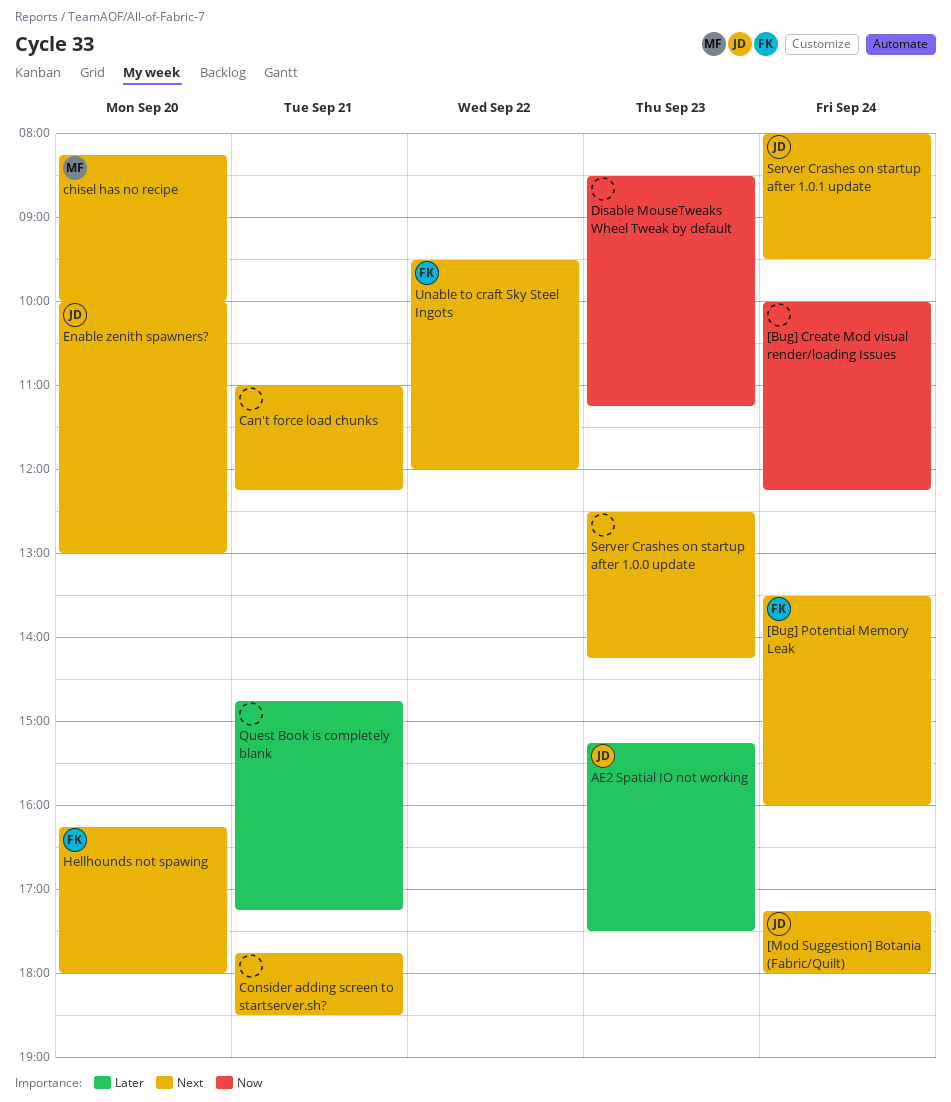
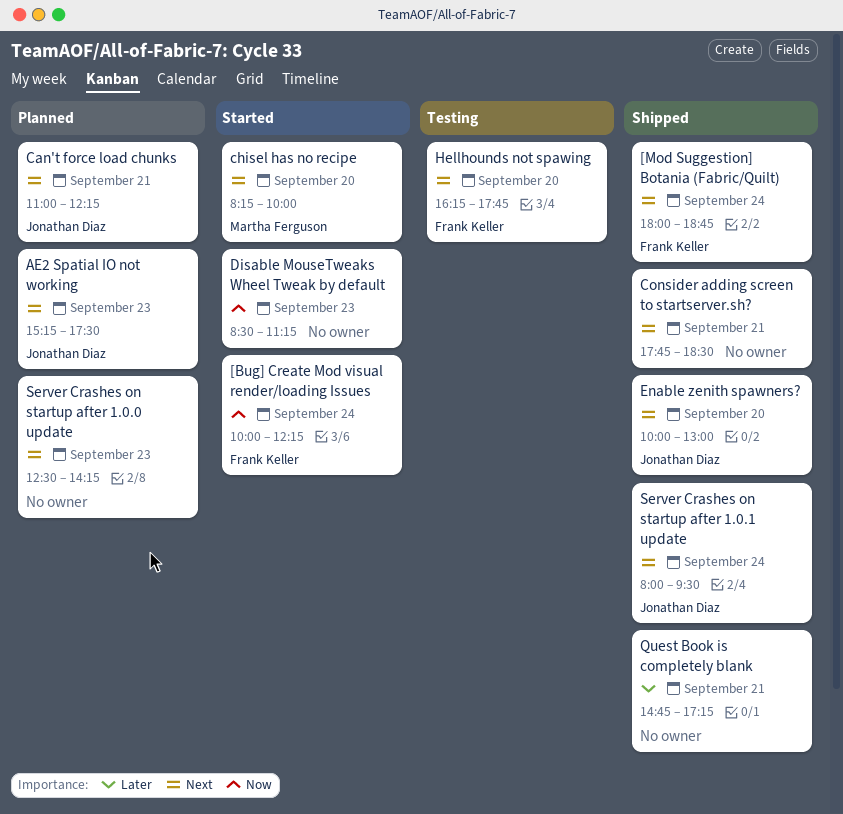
[Bug] Create Mod visual render/loading Issues, owner: none -> Frank Keller
[Bug] Potential Memory Leak: present -> none
[Mod Suggestion] Botania (Fabric/Quilt), owner: Jonathan Diaz -> Frank Keller
[Mod Suggestion] Botania (Fabric/Quilt), begins: 17:15 -> 18:00
[Mod Suggestion] Botania (Fabric/Quilt), ends: 18:00 -> 18:45
AE2 Spatial IO not working, priority: Later -> Next
Can't force load chunks, owner: none -> Jonathan Diaz
Hellhounds not spawing, ends: 18:00 -> 17:45
Unable to craft Sky Steel Ingots: present -> none

